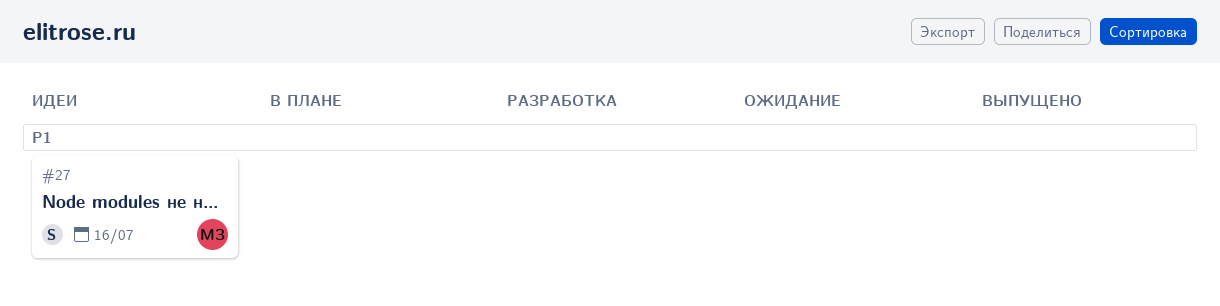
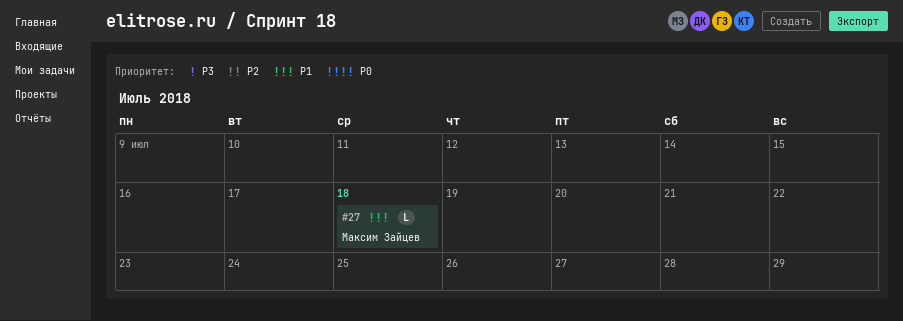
#27, estimate: S -> L
#27, due: Jul 16 -> Jul 18

